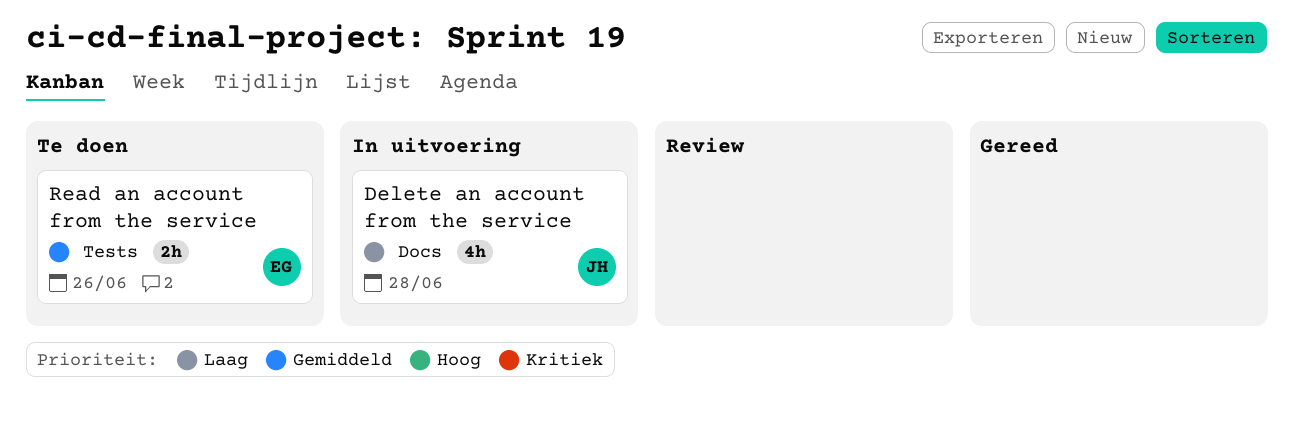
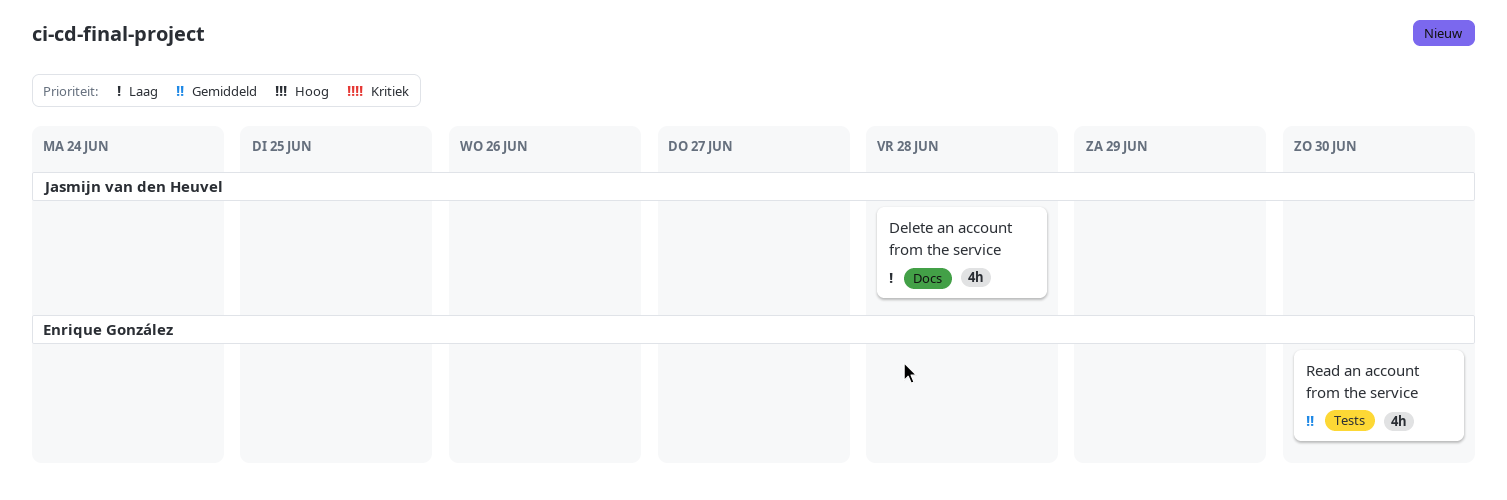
Read an account from the service, estimate: 2h -> 4h
Read an account from the service, due: Jun 26 -> Jun 30

